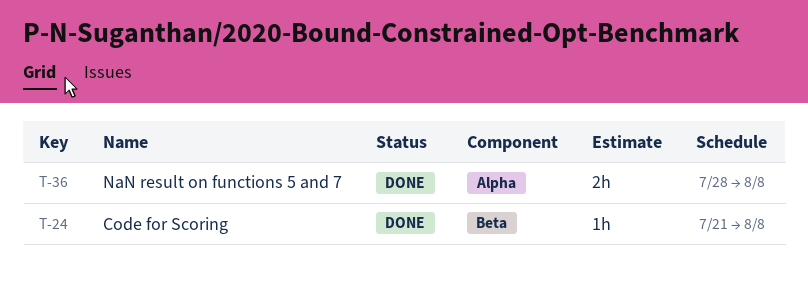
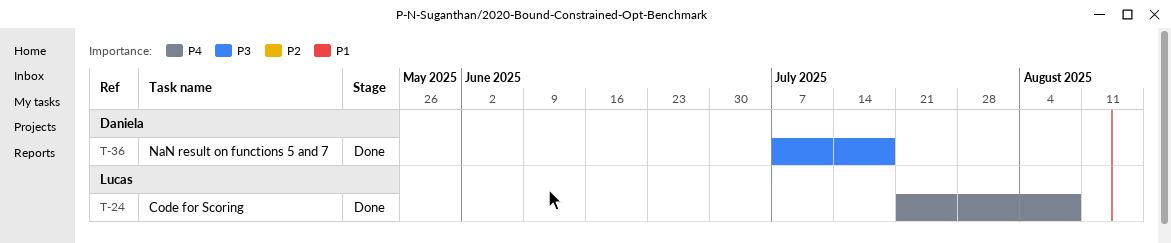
T-36, start: Jul 28 -> Jul 7
T-36, due: Aug 8 -> Jul 18

